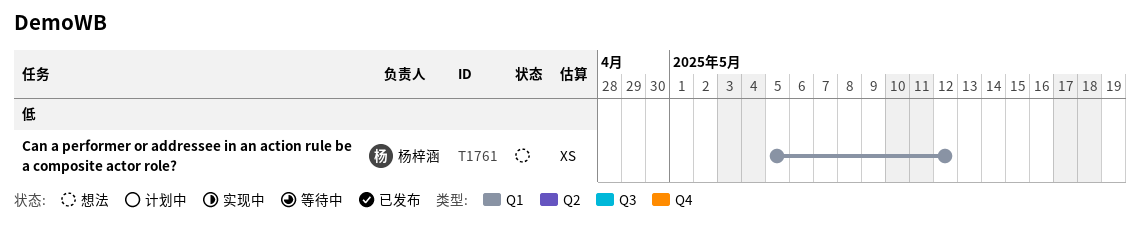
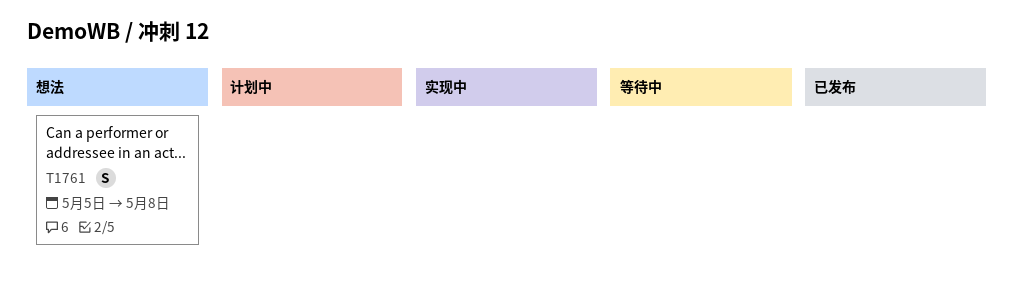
T1761, estimate: XS -> S
T1761, due: May 12 -> May 8

